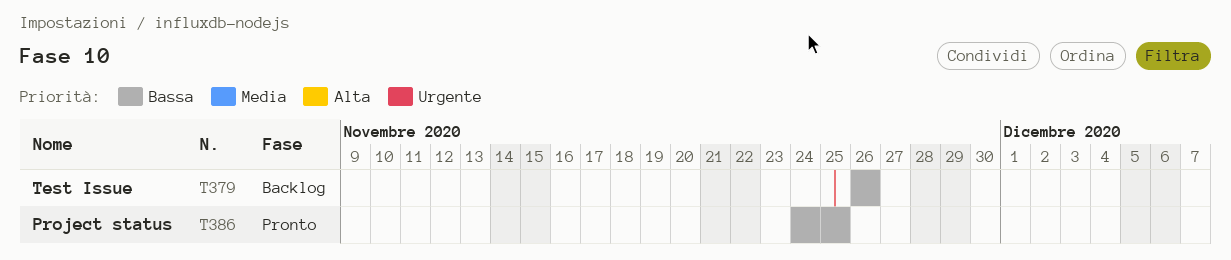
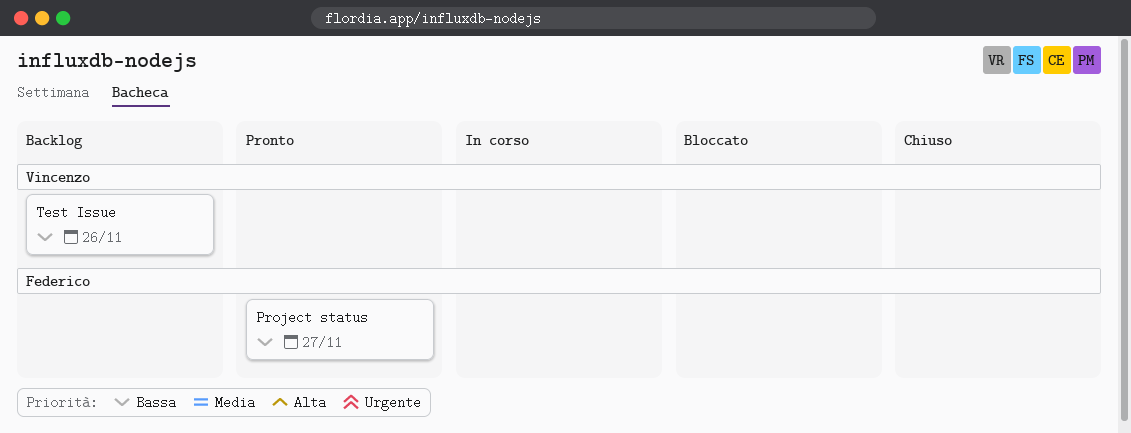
Project status, due: Nov 25 -> Nov 27

